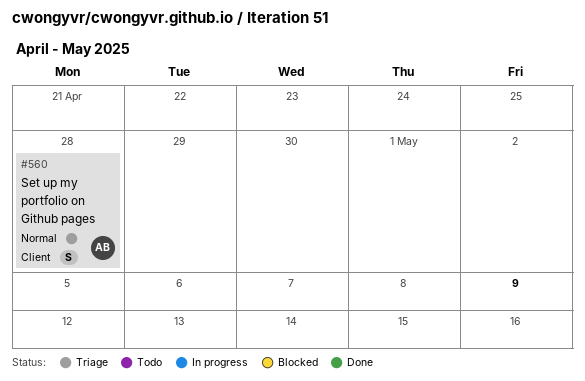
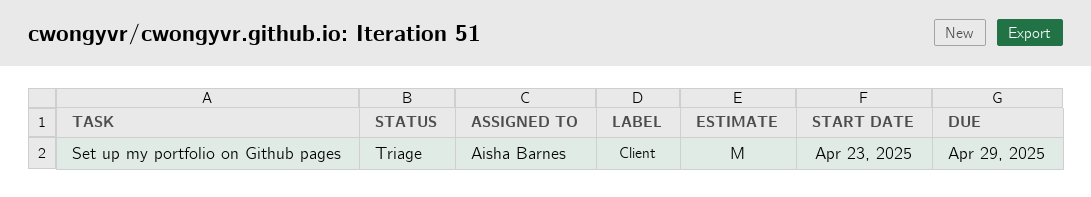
Set up my portfolio on Github pages, estimate: S -> M
Set up my portfolio on Github pages, due: Apr 28 -> Apr 29

